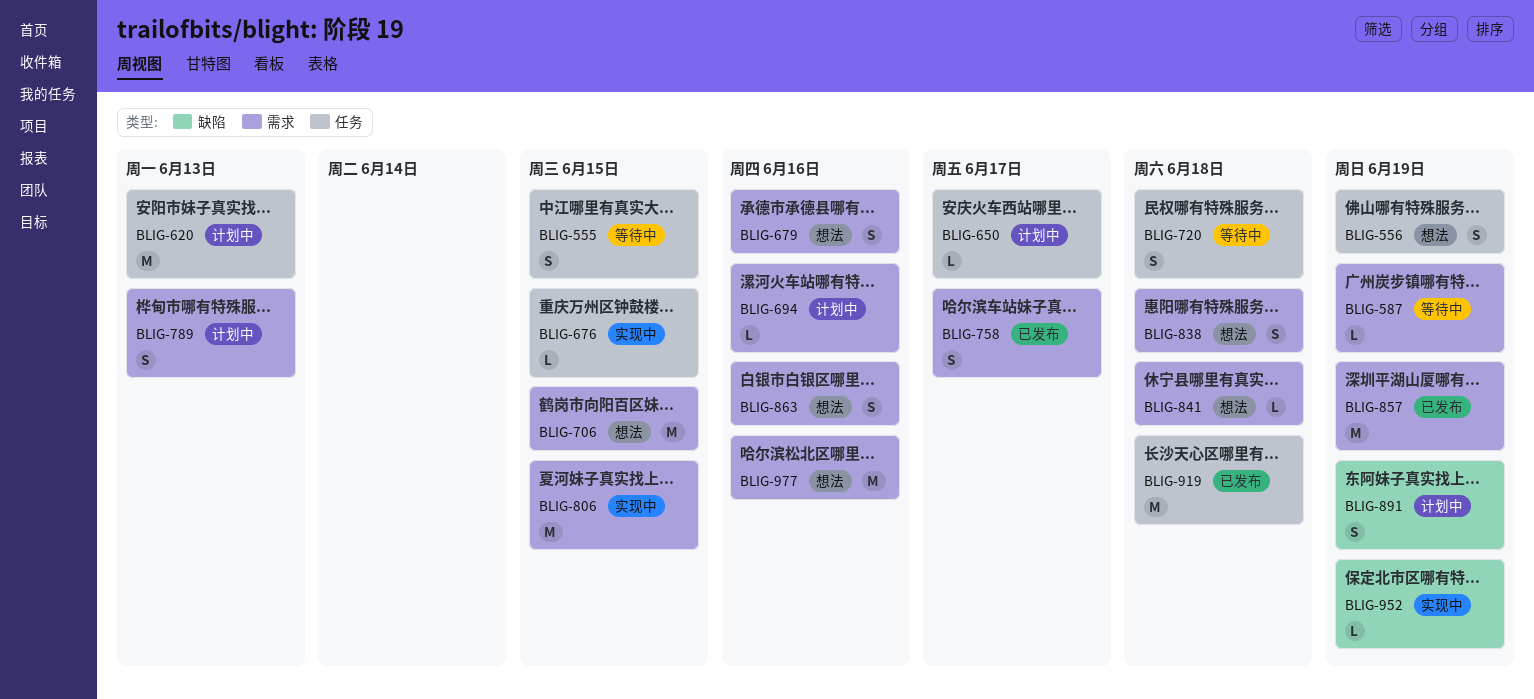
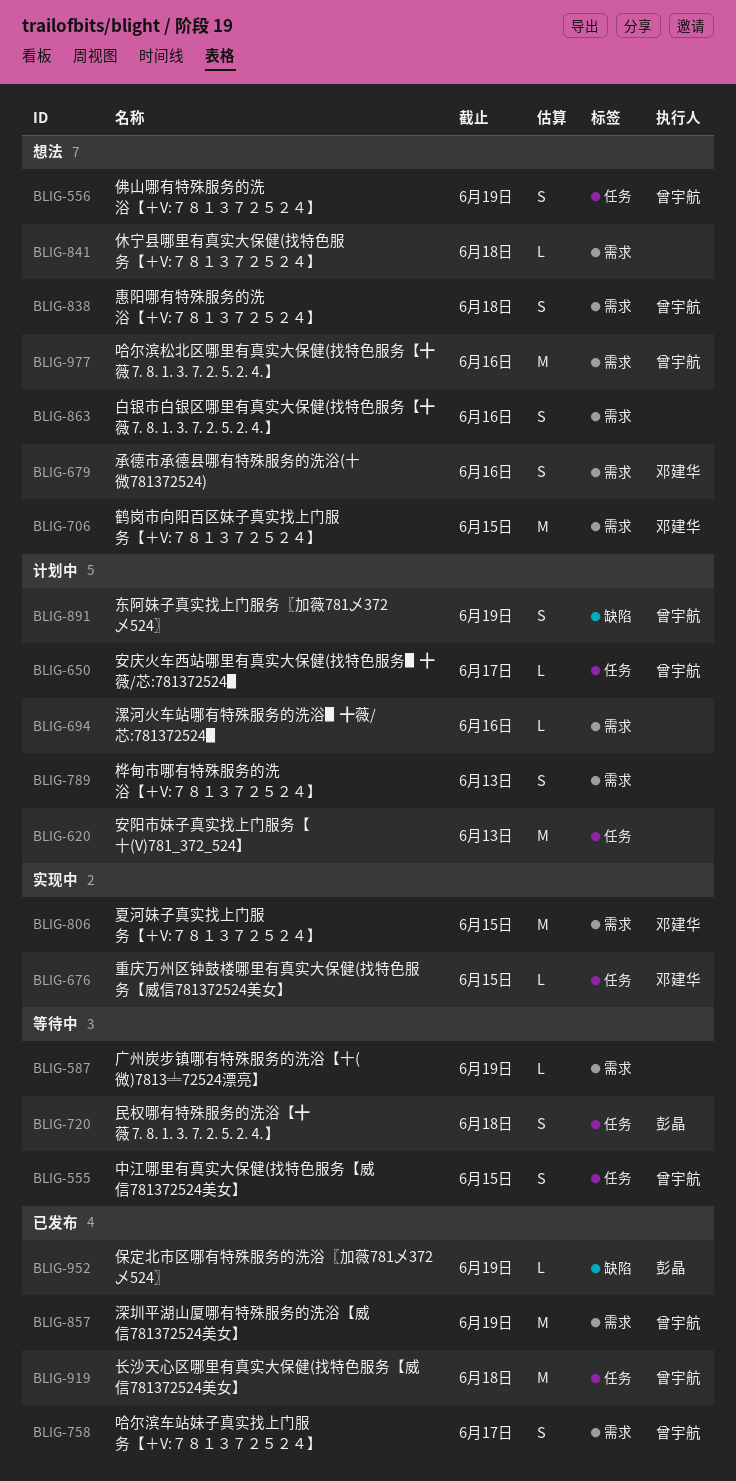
BLIG-952, status: 实现中 -> 已发布

